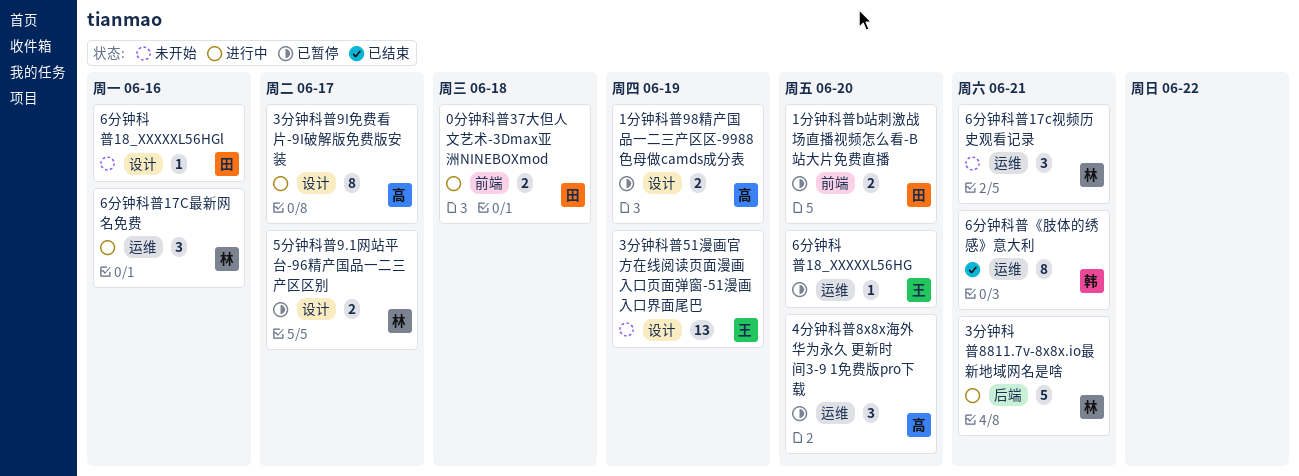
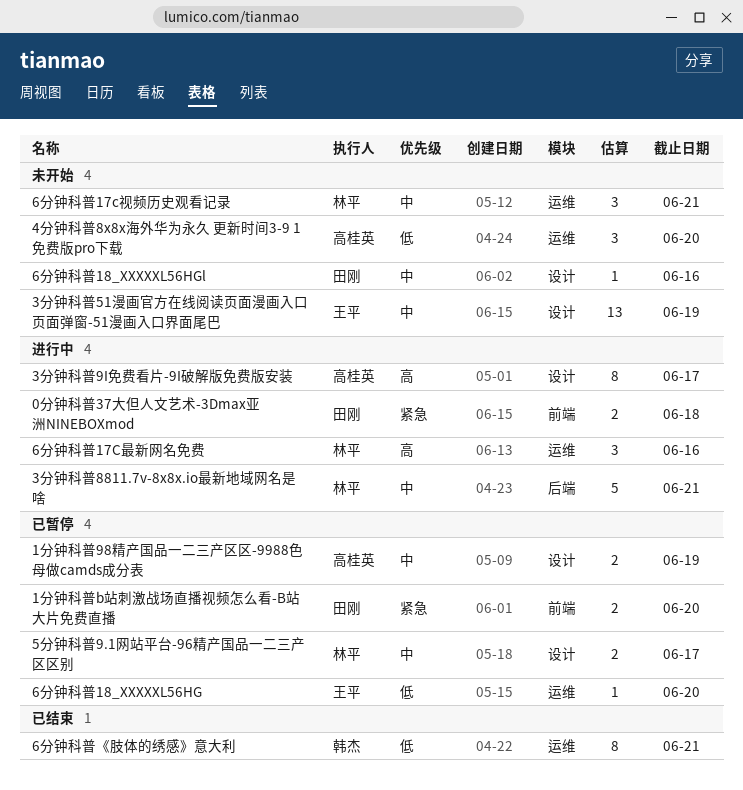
4分钟科普8x8x海外华为永久 更新时间3-9 1免费版pro下载, status: 已暂停 -> 未开始

